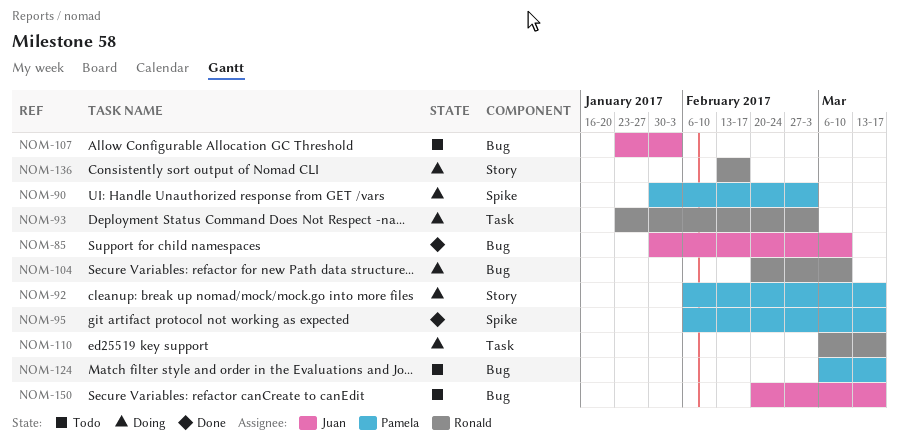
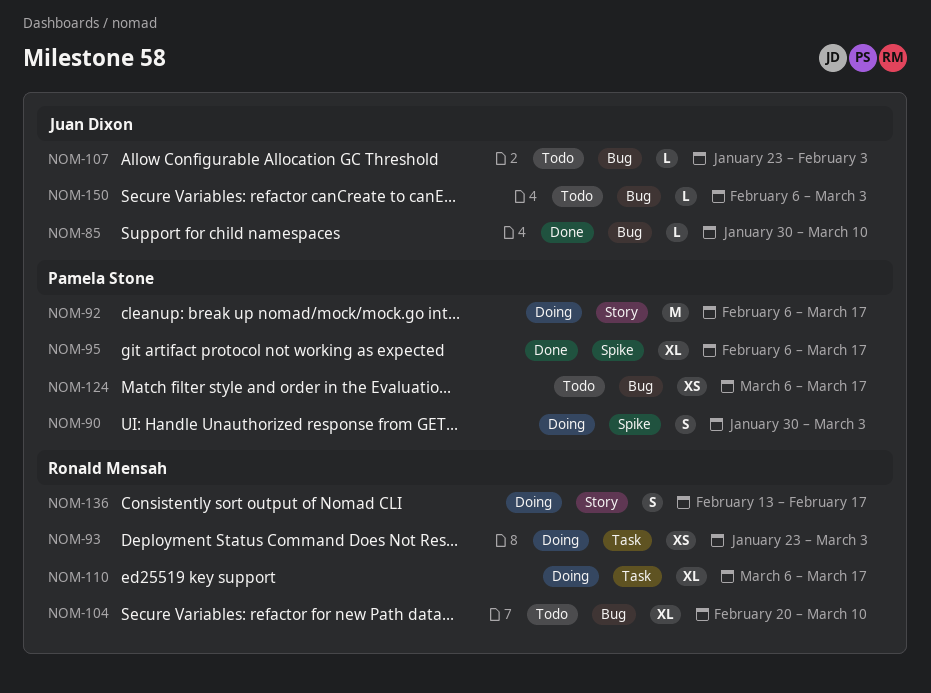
NOM-104, status: Doing -> Todo
NOM-150, start: Feb 20 -> Feb 6
NOM-150, due: Mar 17 -> Mar 3

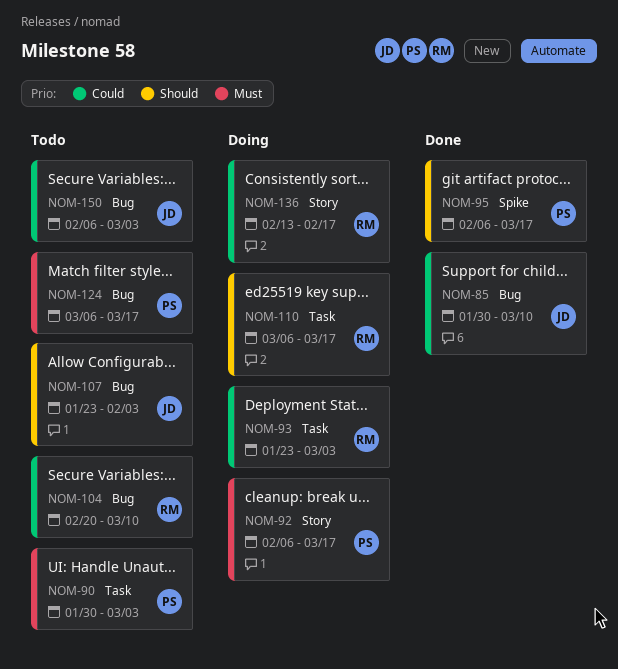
NOM-90, status: Doing -> Todo
NOM-90, label: Spike -> Task

